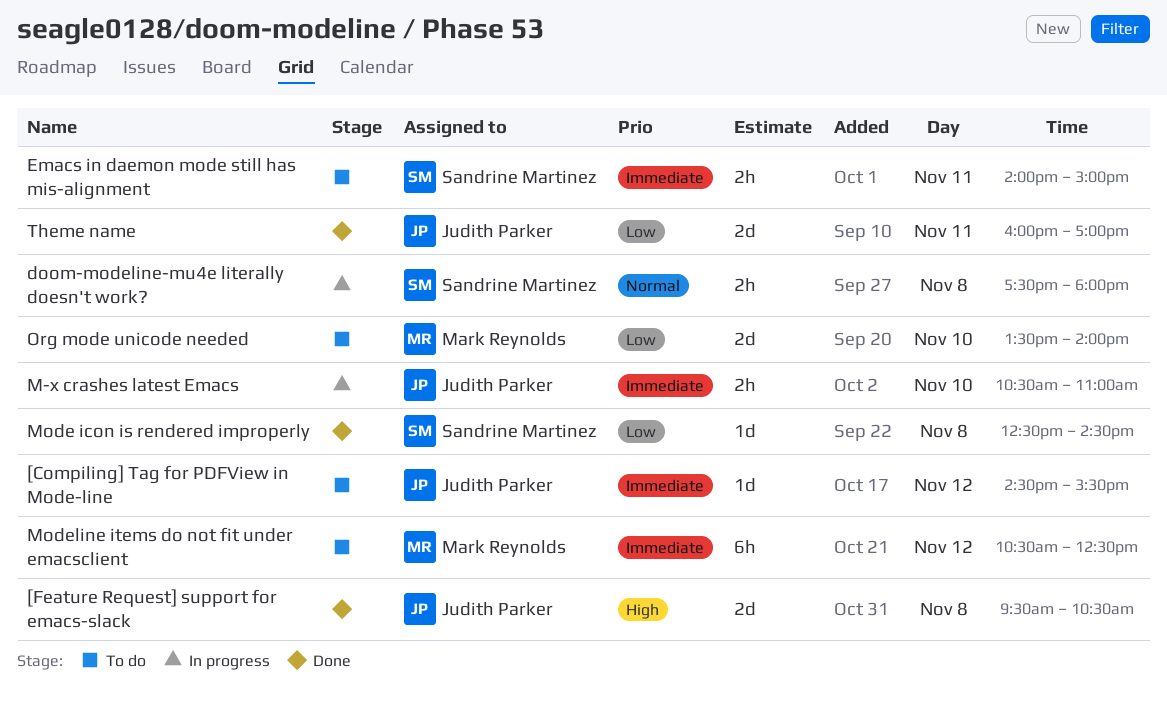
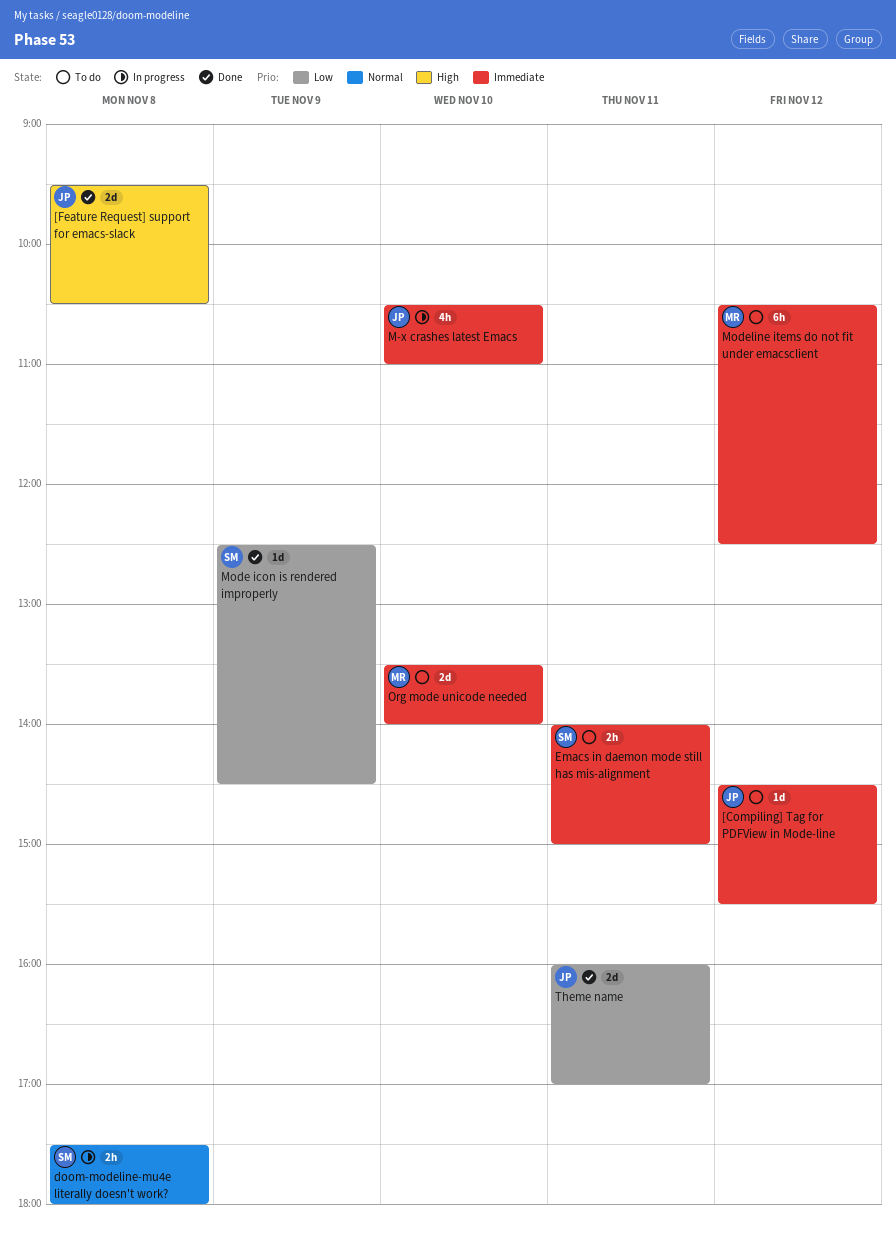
M-x crashes latest Emacs, estimate: 2h -> 4h
Mode icon is rendered improperly, day: Nov 8 -> Nov 9
Org mode unicode needed, priority: Low -> Immediate

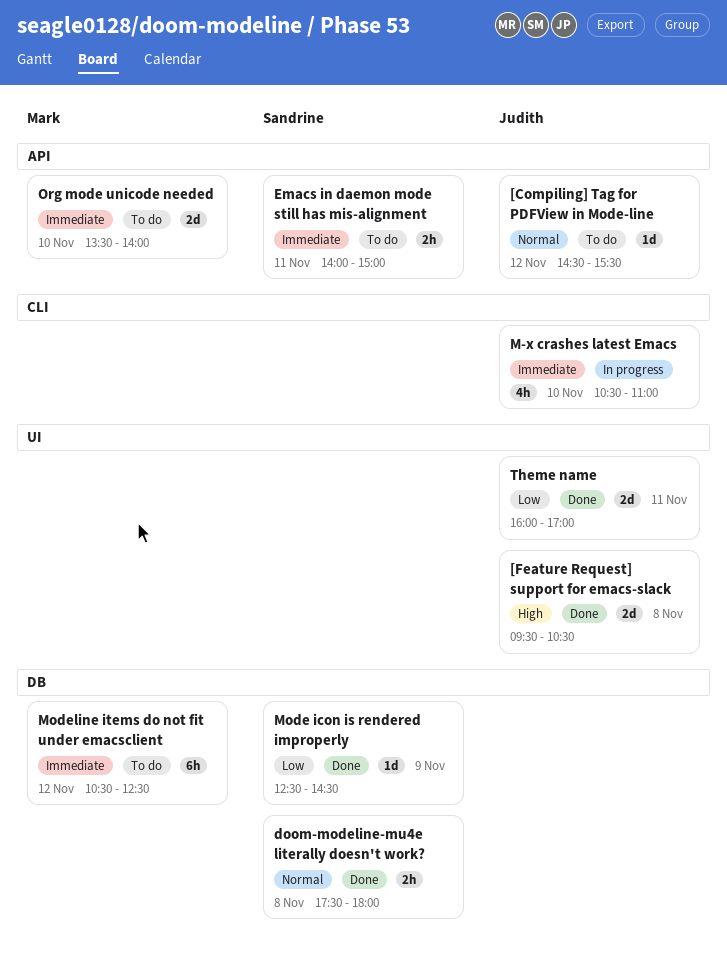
[Compiling] Tag for PDFView in Mode-line, priority: Immediate -> Normal
doom-modeline-mu4e literally doesn't work?, status: In progress -> Done

